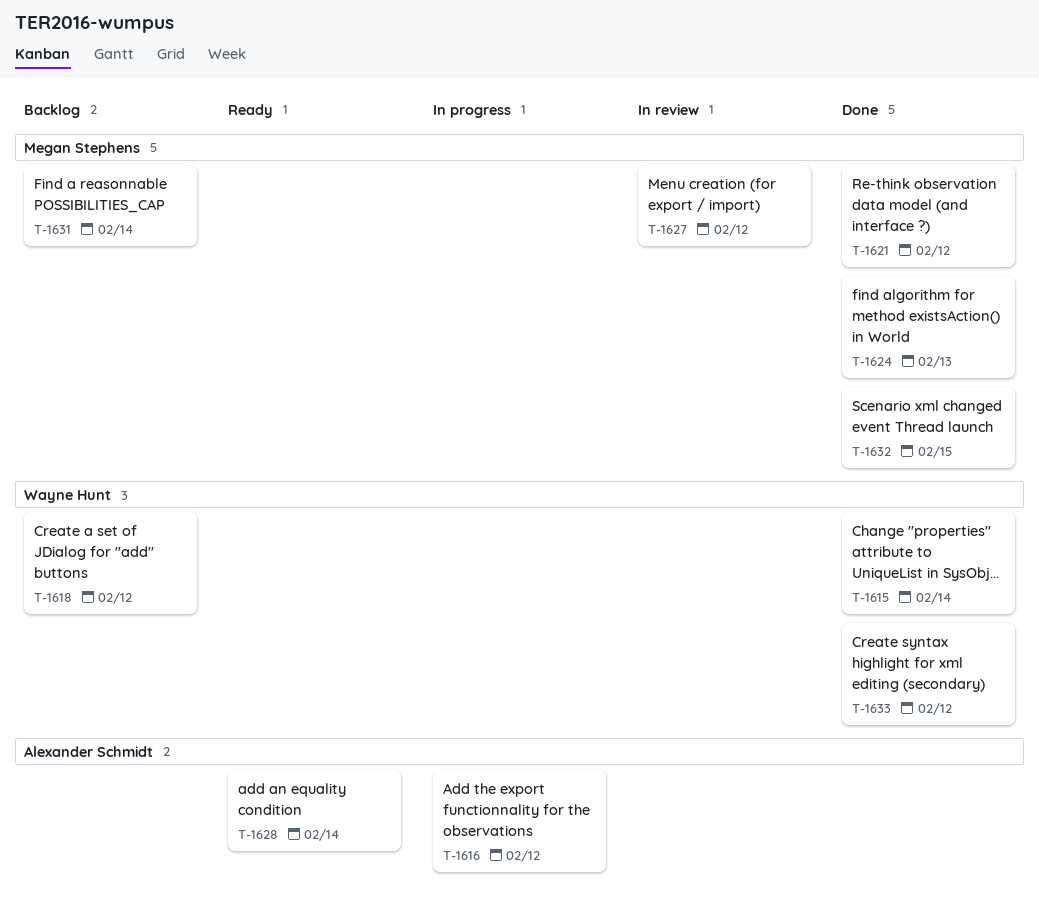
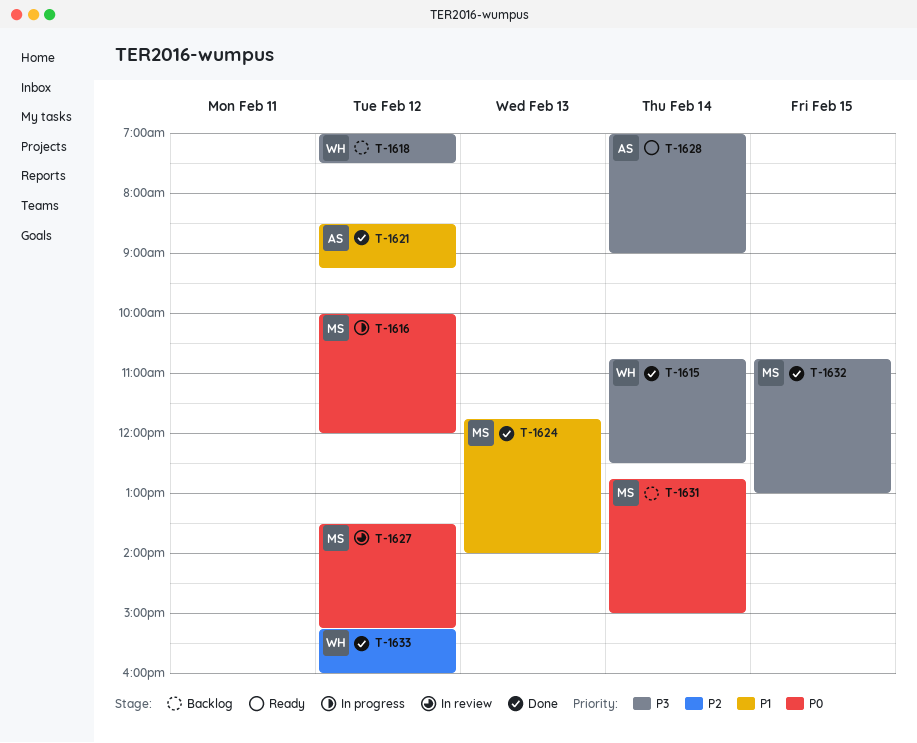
T-1616, owner: Alexander Schmidt -> Megan Stephens
T-1621, owner: Megan Stephens -> Alexander Schmidt

